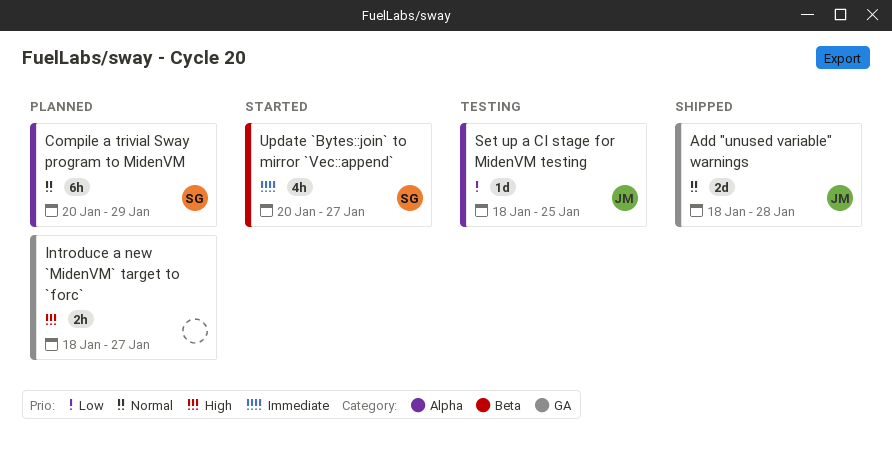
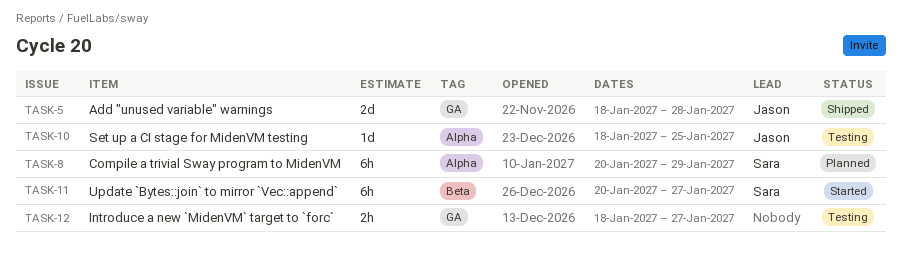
Introduce a new `MidenVM` target to `forc`, status: Planned -> Testing
Update `Bytes::join` to mirror `Vec::append`, estimate: 4h -> 6h

